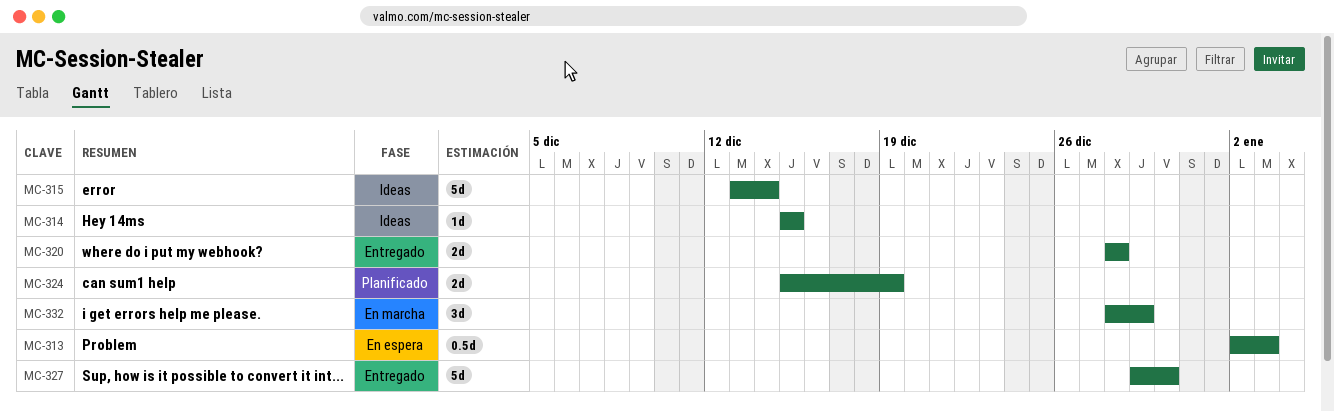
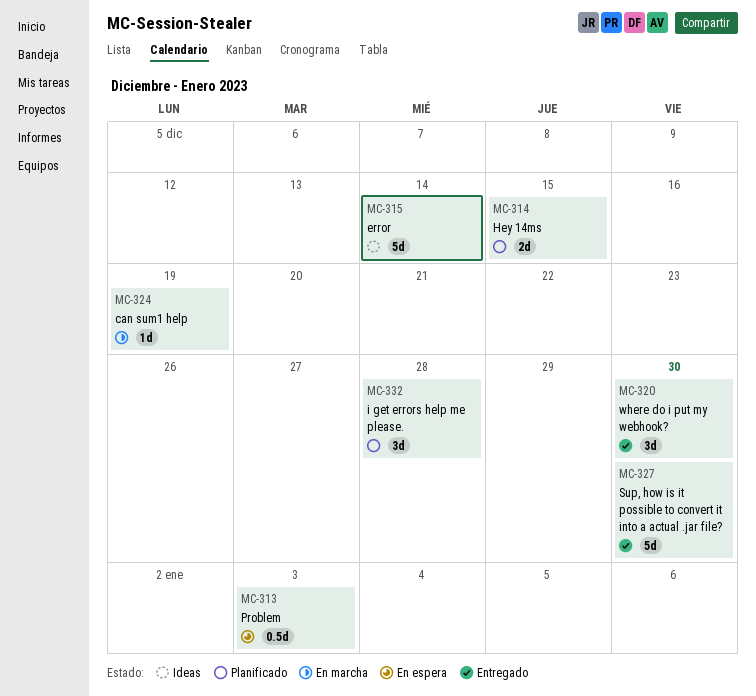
MC-314, status: Ideas -> Planificado
MC-314, estimate: 1d -> 2d
MC-320, estimate: 2d -> 3d
MC-320, due: Dec 28 -> Dec 30
MC-324, status: Planificado -> En marcha
MC-324, estimate: 2d -> 1d
MC-332, status: En marcha -> Planificado
MC-332, due: Dec 29 -> Dec 28

